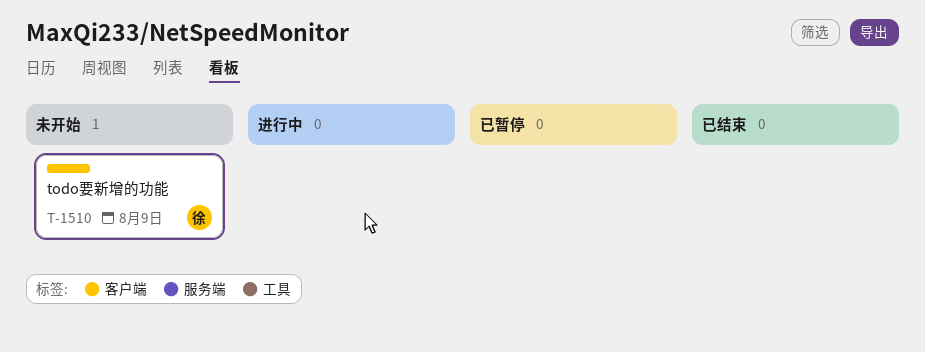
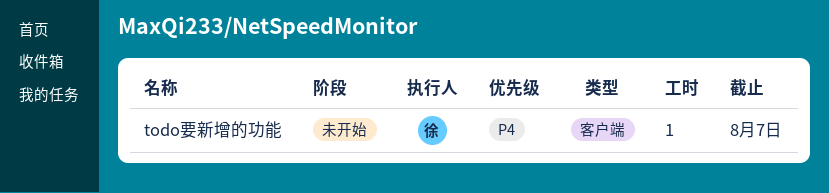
todo要新增的功能, due: Aug 9 -> Aug 7

